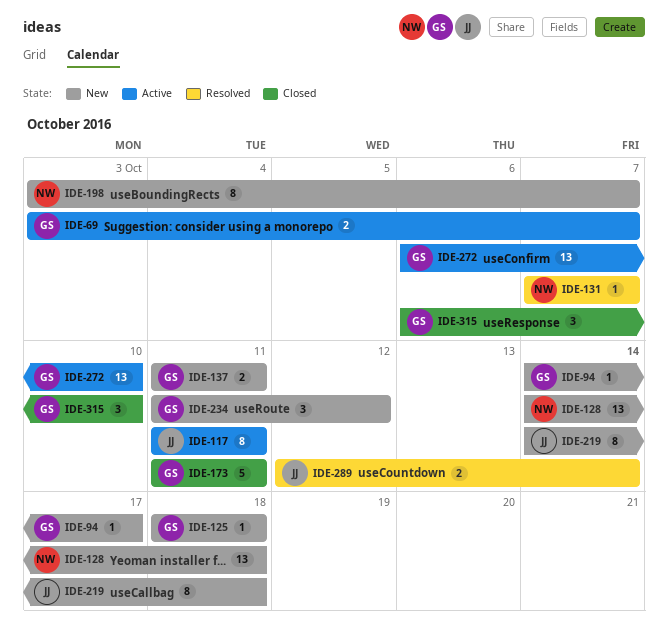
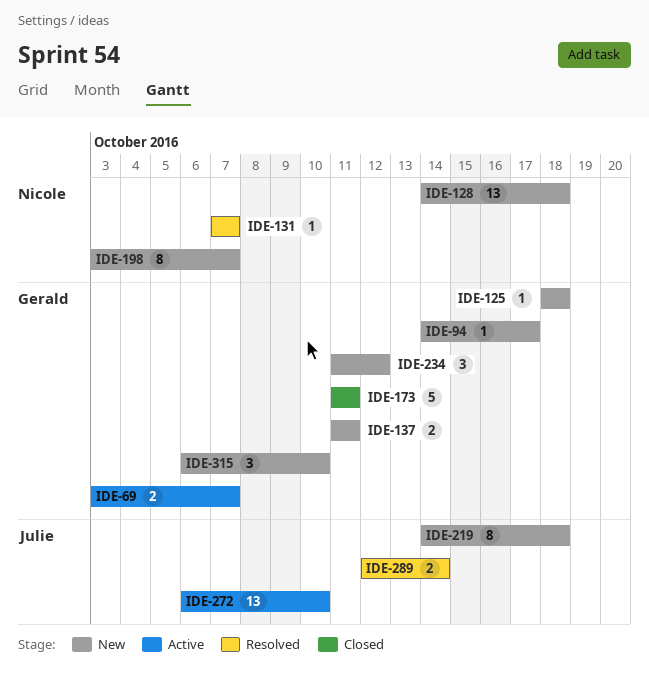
IDE-117: present -> none
IDE-272, owner: Gerald -> Julie
IDE-315, status: Closed -> New

